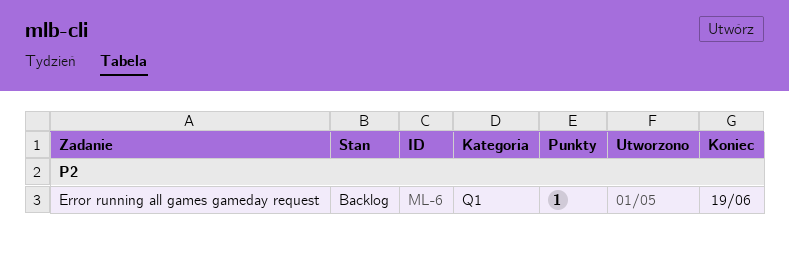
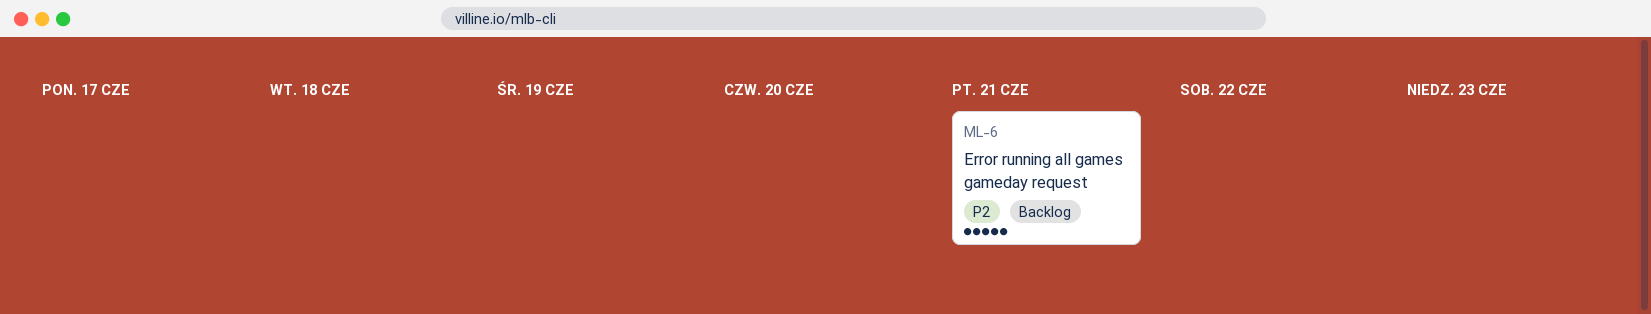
ML-6, estimate: 1 -> 5
ML-6, due: Jun 19 -> Jun 21

